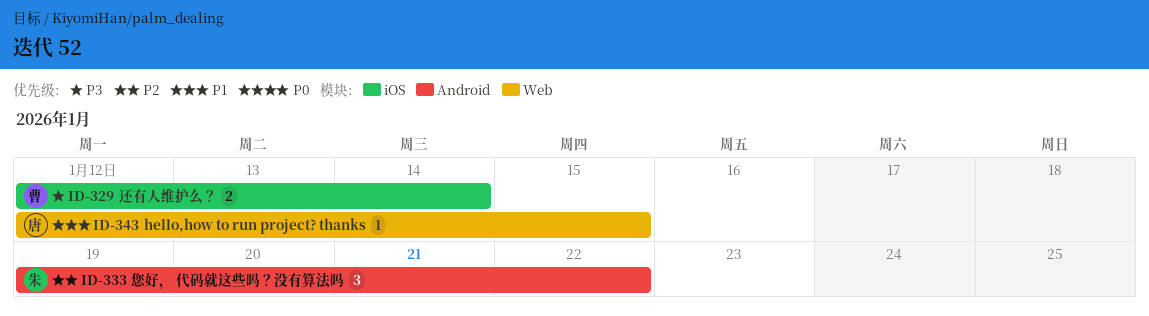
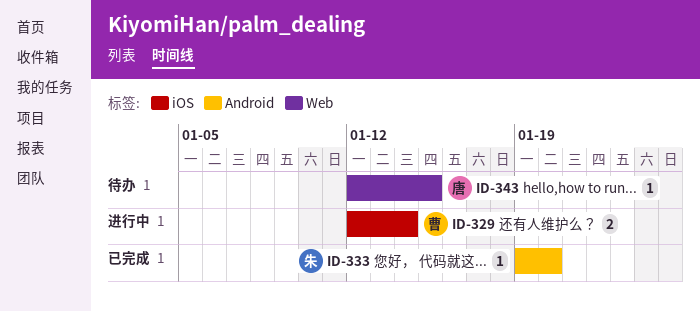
ID-333, estimate: 3 -> 1
ID-333, due: Jan 22 -> Jan 20

